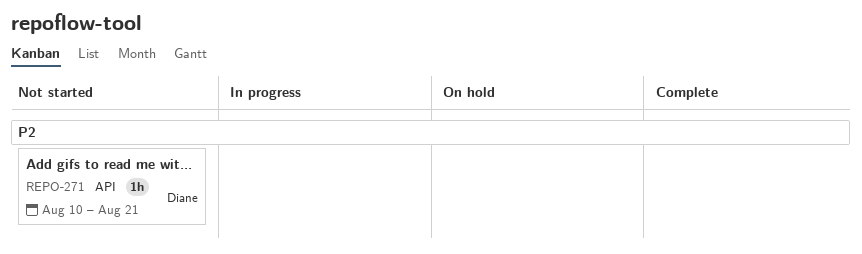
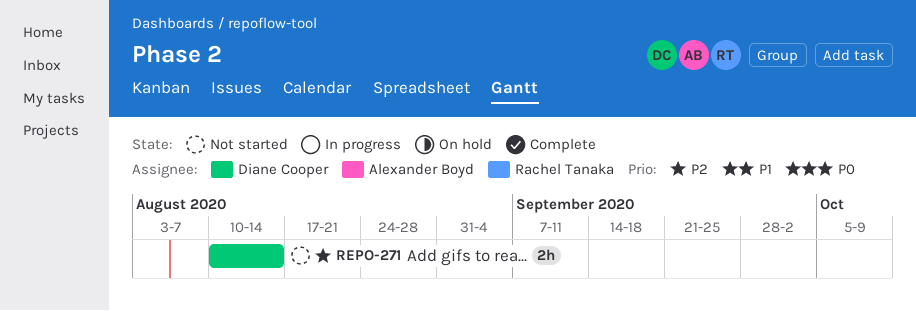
REPO-271, estimate: 1h -> 2h
REPO-271, due: Aug 21 -> Aug 14

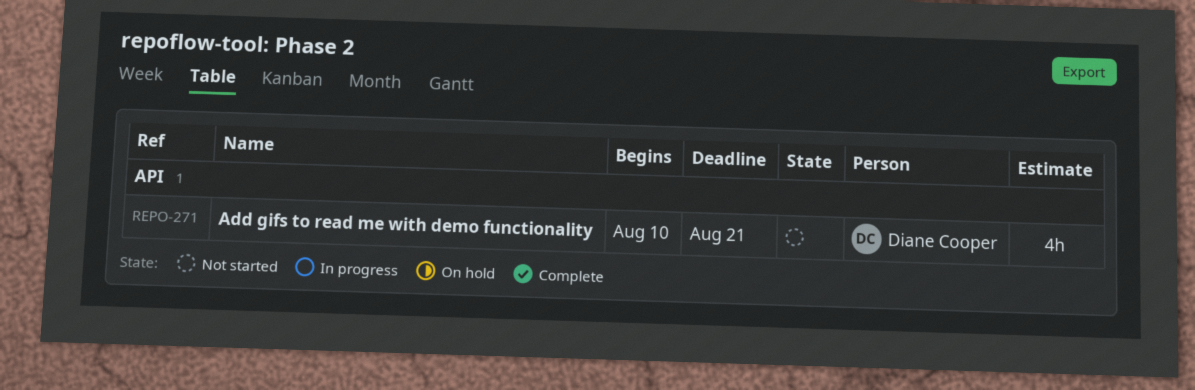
REPO-271, estimate: 2h -> 4h
REPO-271, due: Aug 14 -> Aug 21

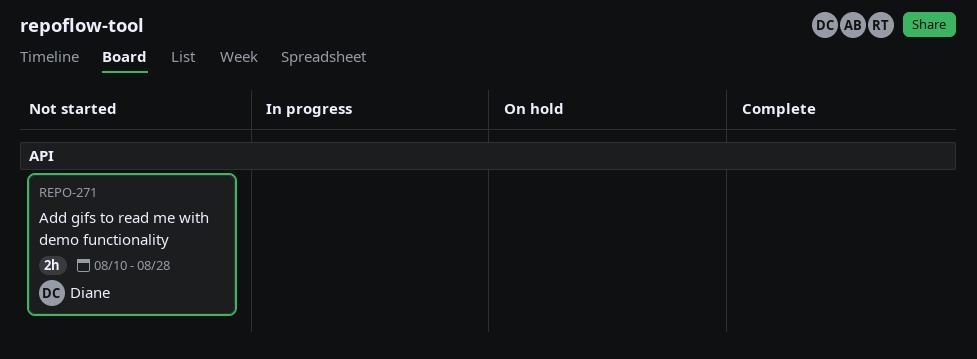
REPO-271, estimate: 4h -> 2h
REPO-271, due: Aug 21 -> Aug 28

